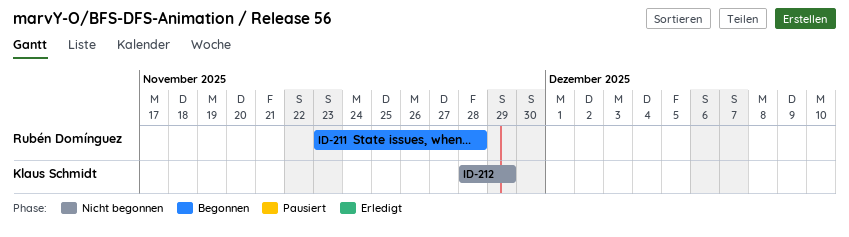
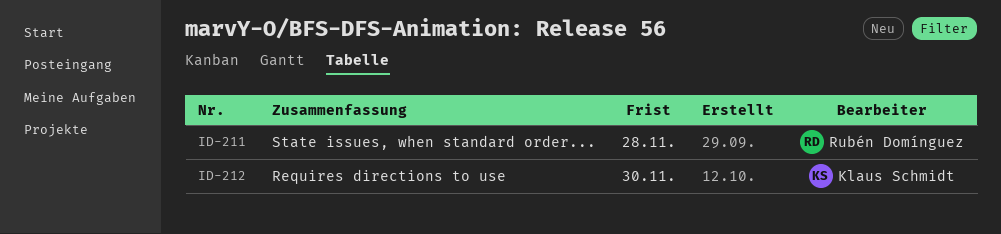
ID-212, due: Nov 29 -> Nov 30

